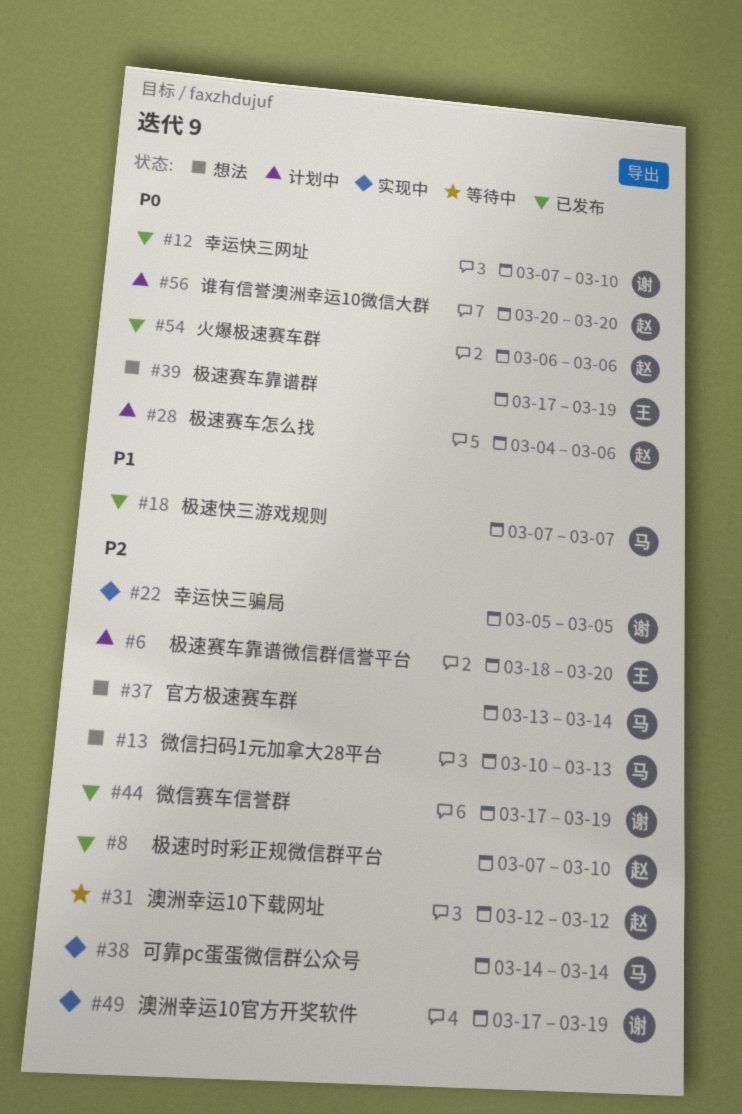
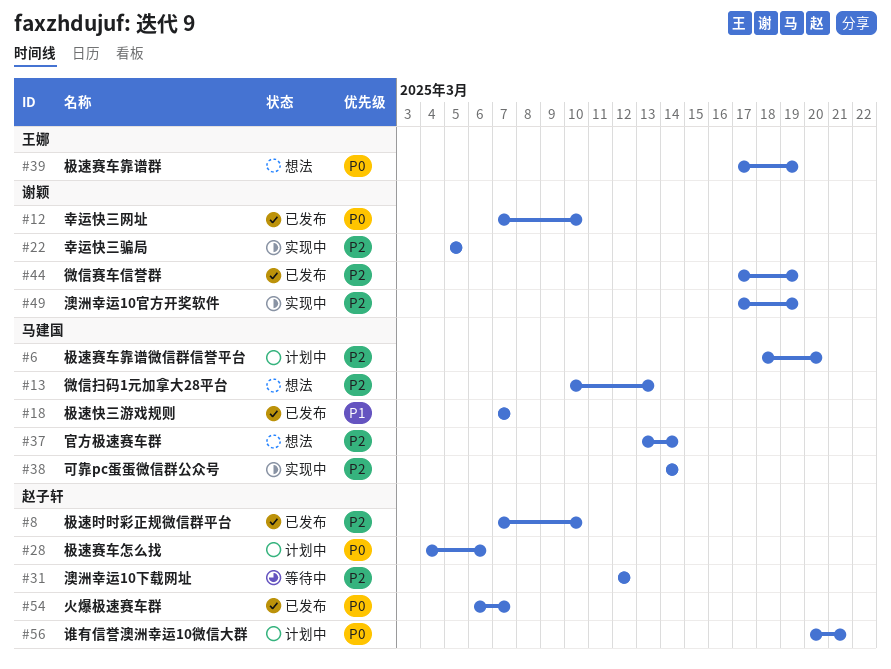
#6, owner: 王娜 -> 马建国
#54, due: Mar 6 -> Mar 7
#56, due: Mar 20 -> Mar 21

